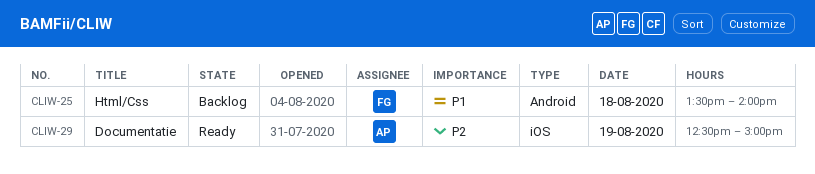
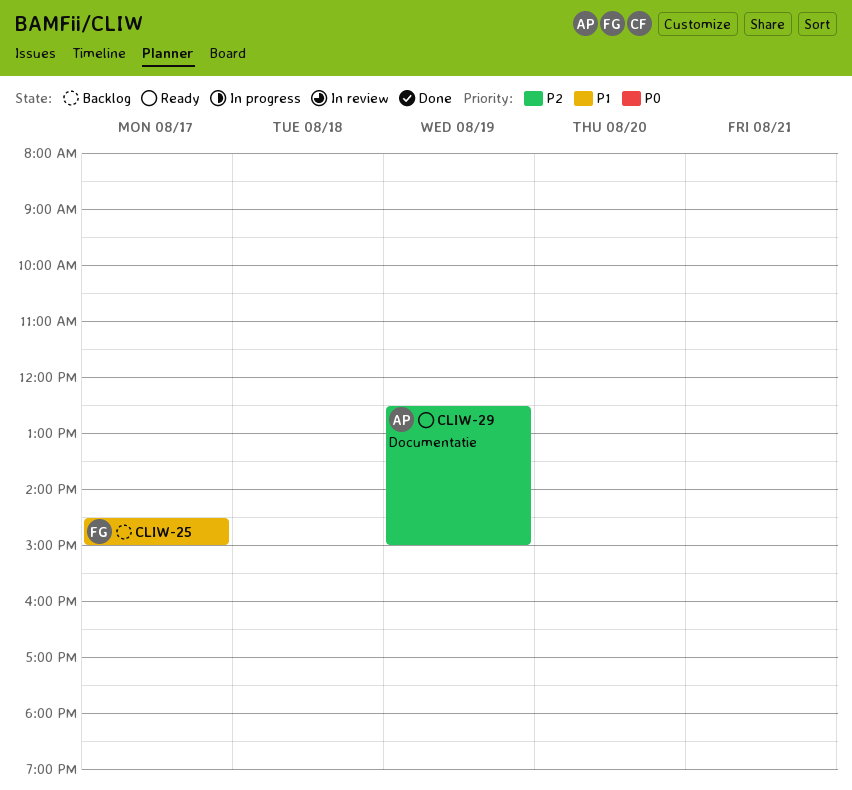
CLIW-25, day: Aug 18 -> Aug 17
CLIW-25, begins: 13:30 -> 14:30
CLIW-25, ends: 14:00 -> 15:00

